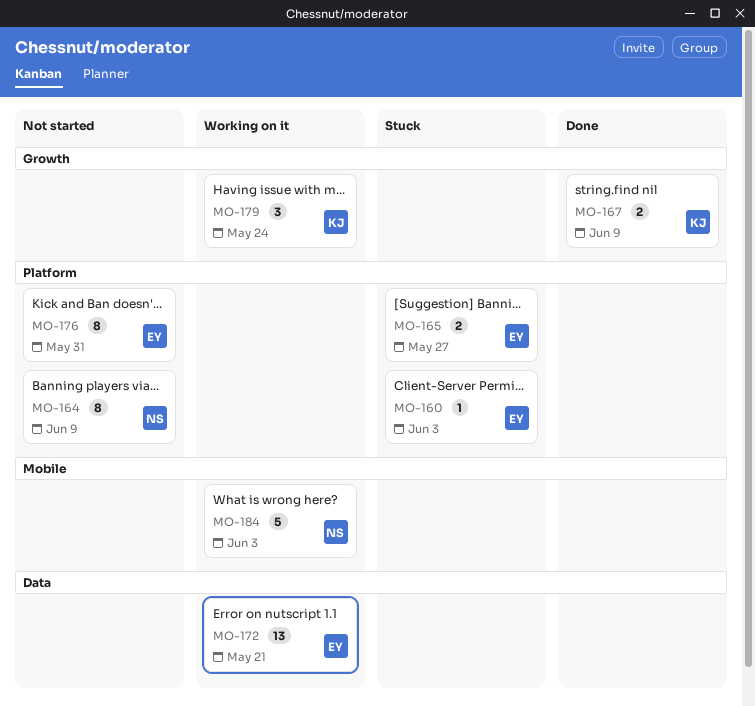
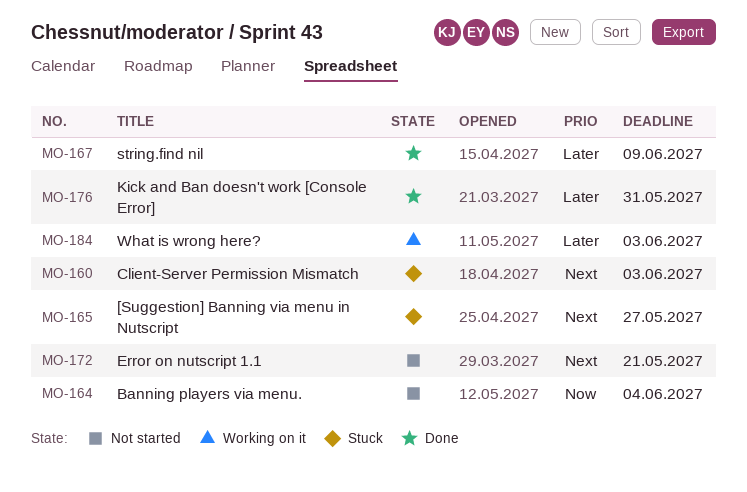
MO-164, due: Jun 9 -> Jun 4
MO-172, status: Working on it -> Not started
MO-176, status: Not started -> Done
MO-179: present -> none

